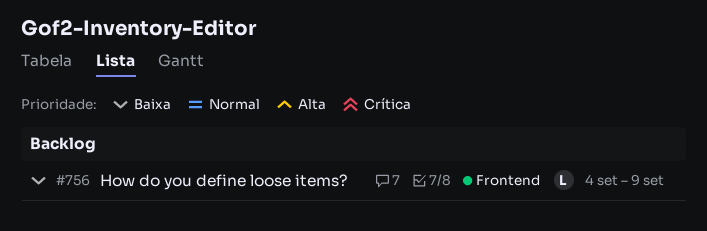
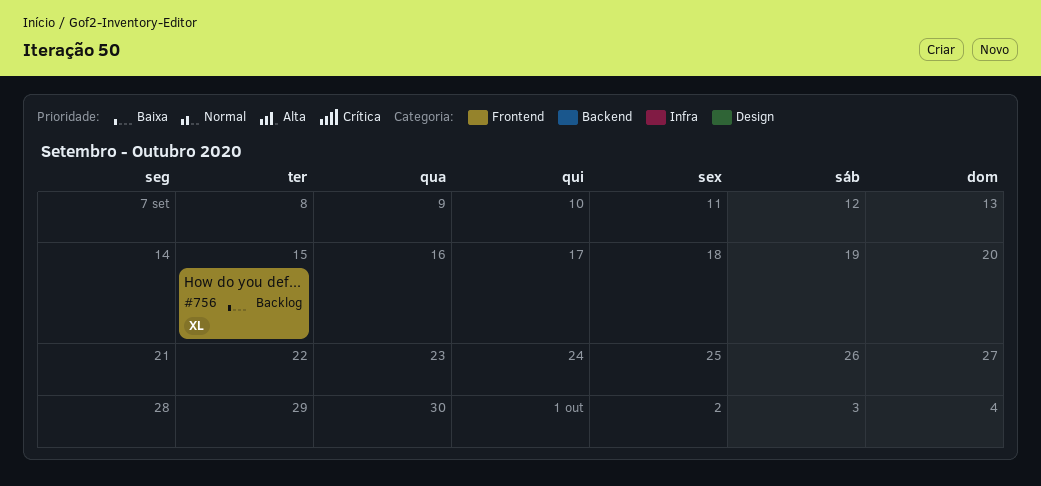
#756, estimate: L -> XL
#756, due: Sep 9 -> Sep 15

